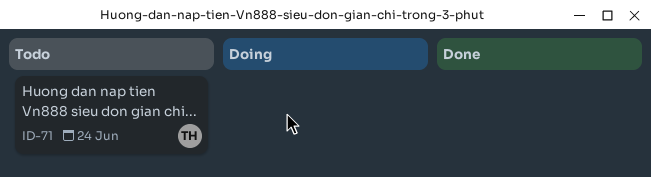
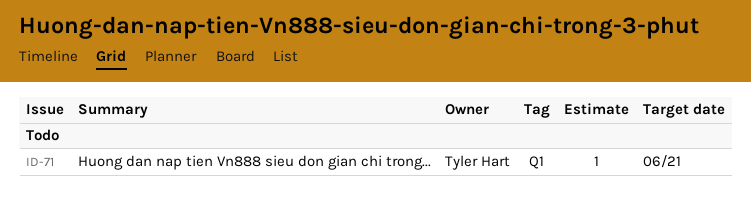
ID-71, due: Jun 24 -> Jun 21

